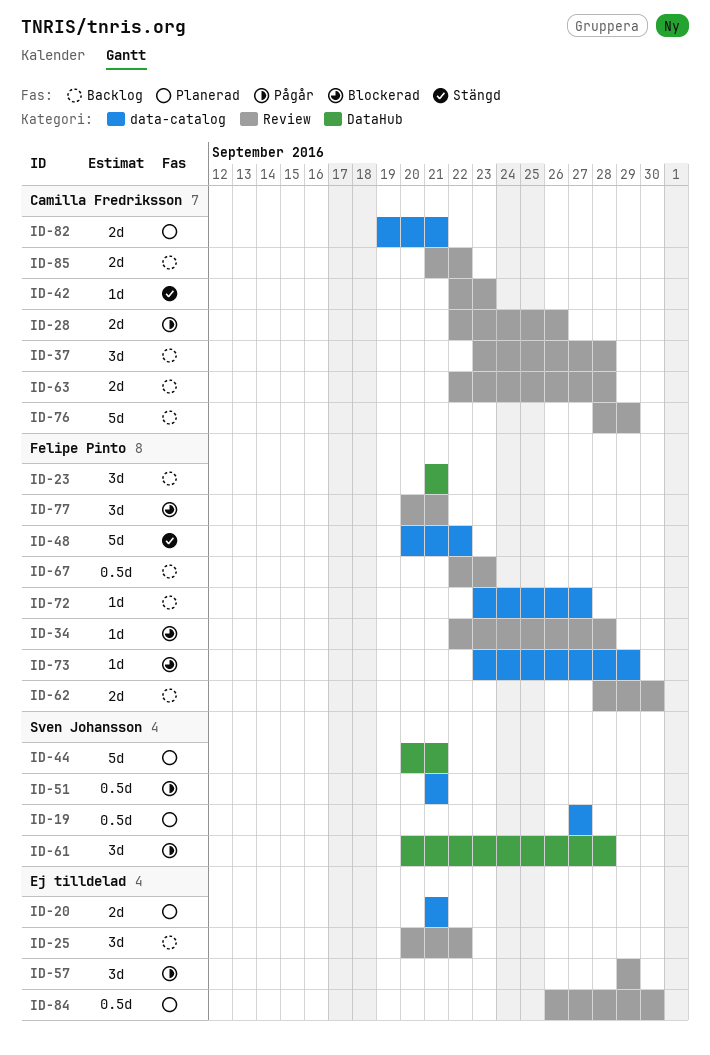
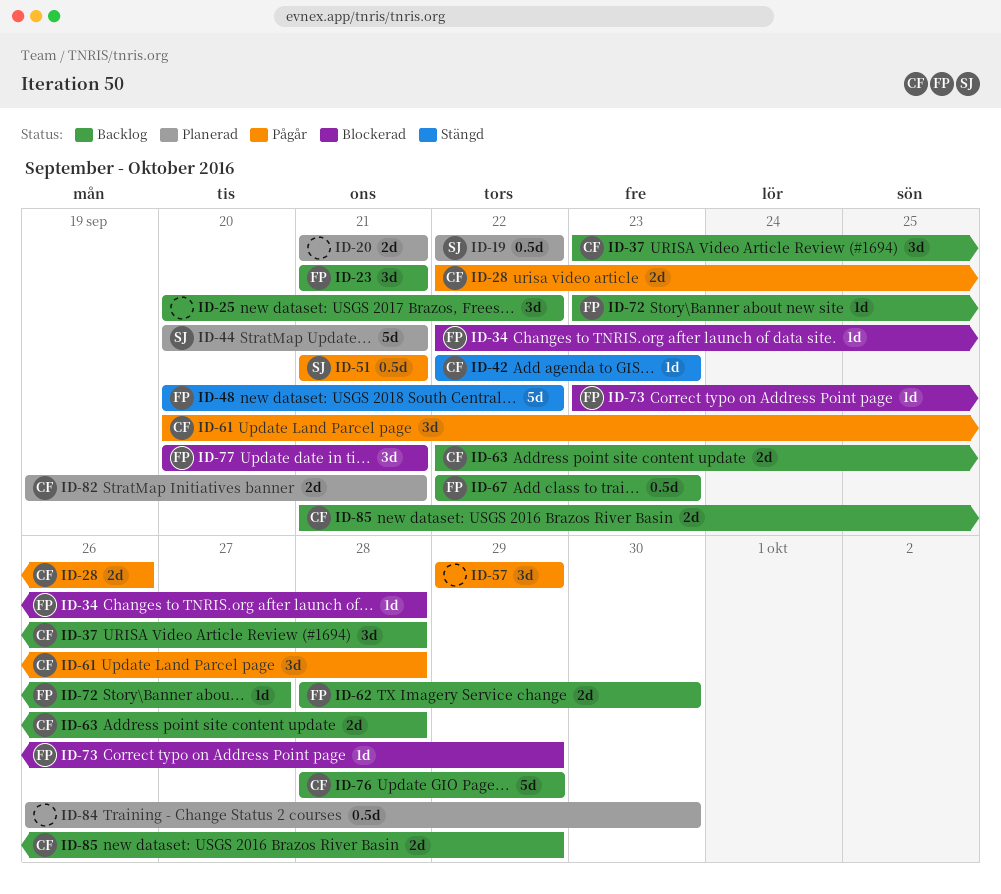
ID-19, start: Sep 27 -> Sep 22
ID-19, due: Sep 27 -> Sep 22
ID-61, owner: Sven Johansson -> Camilla Fredriksson
ID-85, due: Sep 22 -> Sep 29

